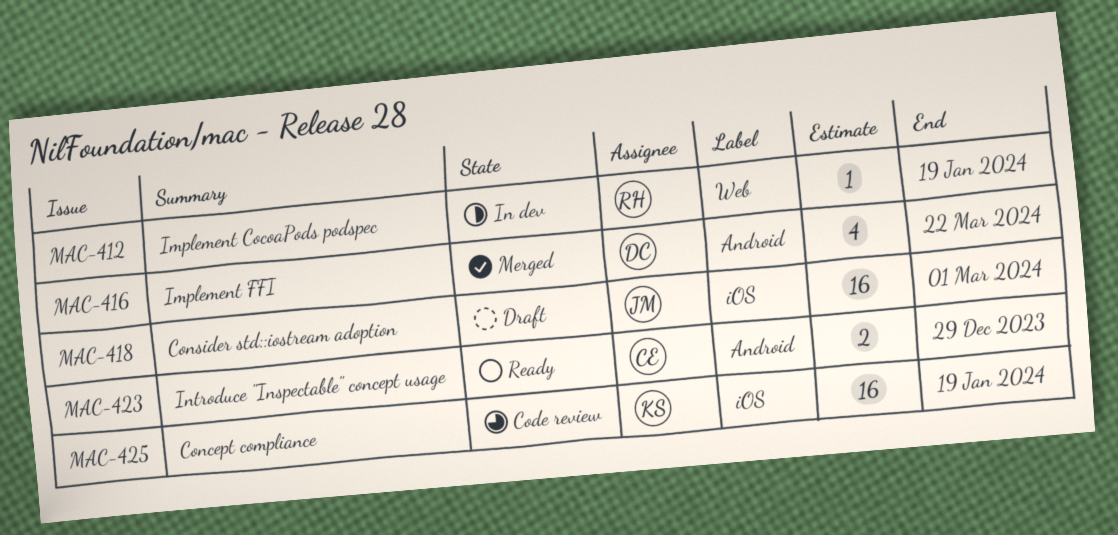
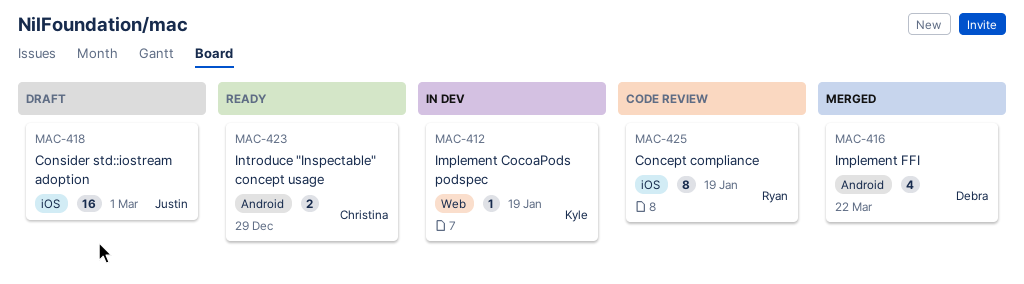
MAC-412, owner: Ryan -> Kyle
MAC-425, owner: Kyle -> Ryan
MAC-425, estimate: 16 -> 8

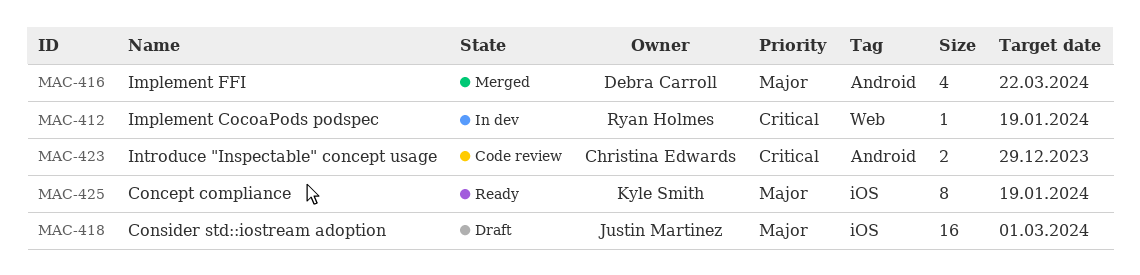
MAC-412, owner: Kyle Smith -> Ryan Holmes
MAC-423, status: Ready -> Code review
MAC-425, status: Code review -> Ready
MAC-425, owner: Ryan Holmes -> Kyle Smith

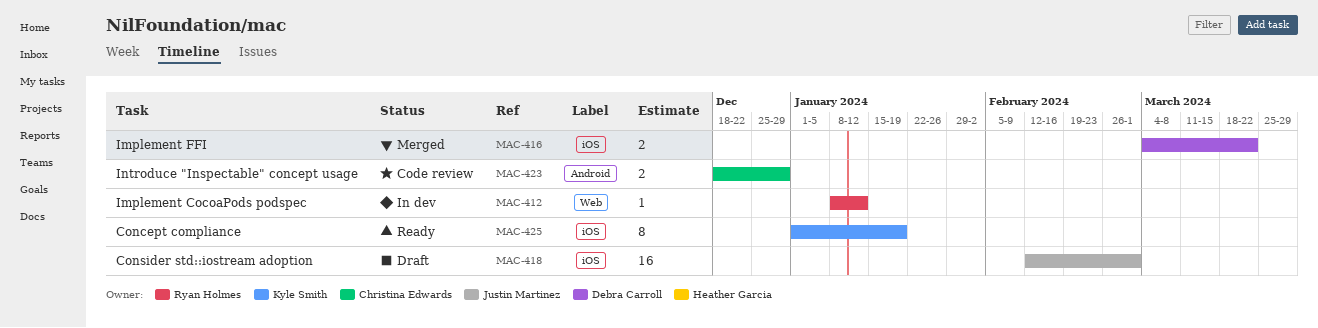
MAC-412, due: Jan 19 -> Jan 12
MAC-416, label: Android -> iOS
MAC-416, estimate: 4 -> 2

